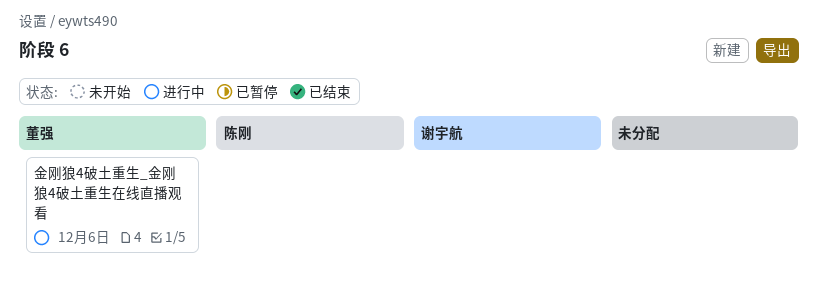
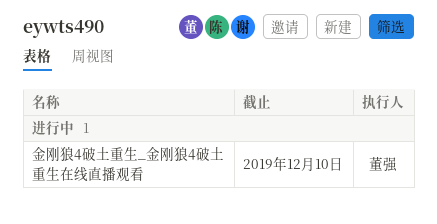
金刚狼4破土重生_金刚狼4破土重生在线直播观看, due: Dec 6 -> Dec 10

